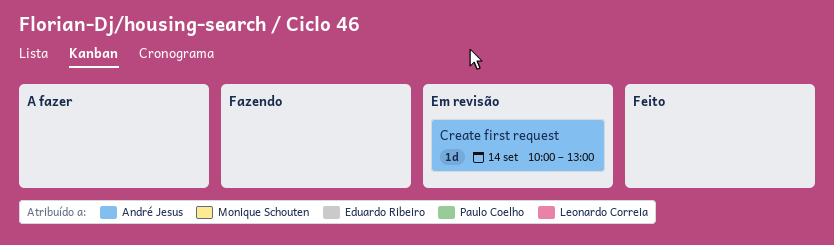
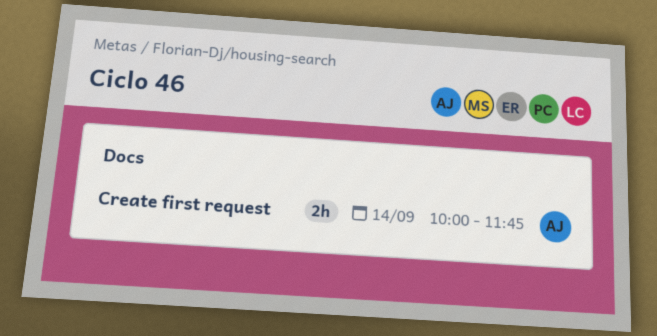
Create first request, estimate: 1d -> 2h
Create first request, ends: 13:00 -> 11:45

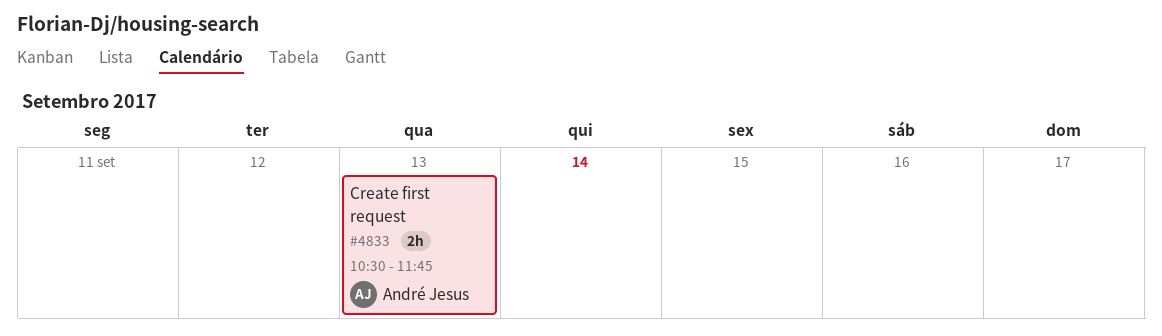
Create first request, day: Sep 14 -> Sep 13
Create first request, begins: 10:00 -> 10:30

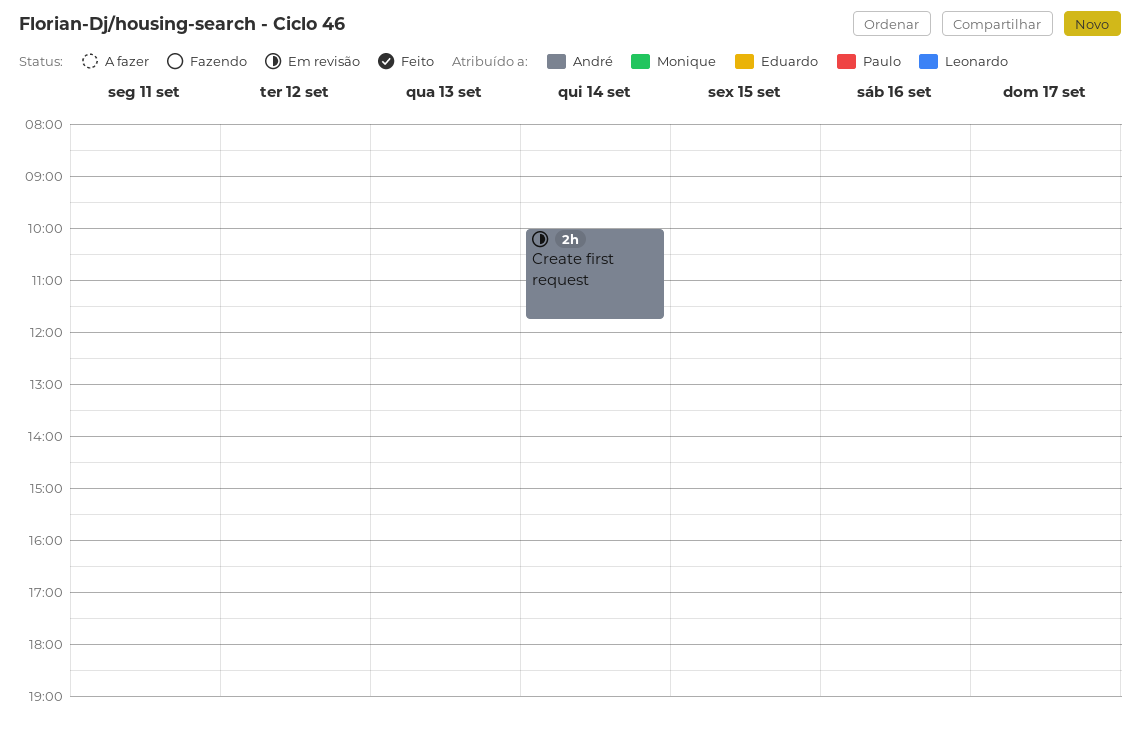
Create first request, day: Sep 13 -> Sep 14
Create first request, begins: 10:30 -> 10:00

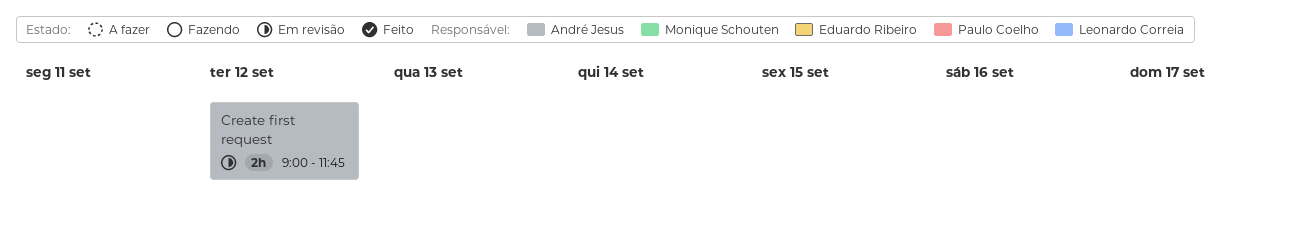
Create first request, day: Sep 14 -> Sep 12
Create first request, begins: 10:00 -> 09:00

